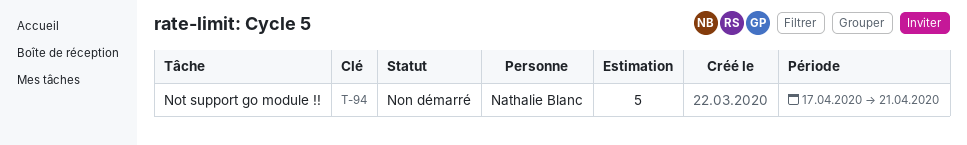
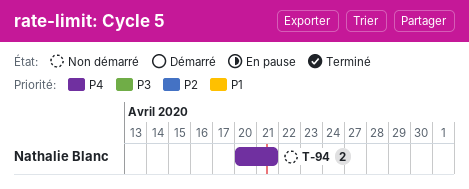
T-94, estimate: 5 -> 2
T-94, start: Apr 17 -> Apr 20

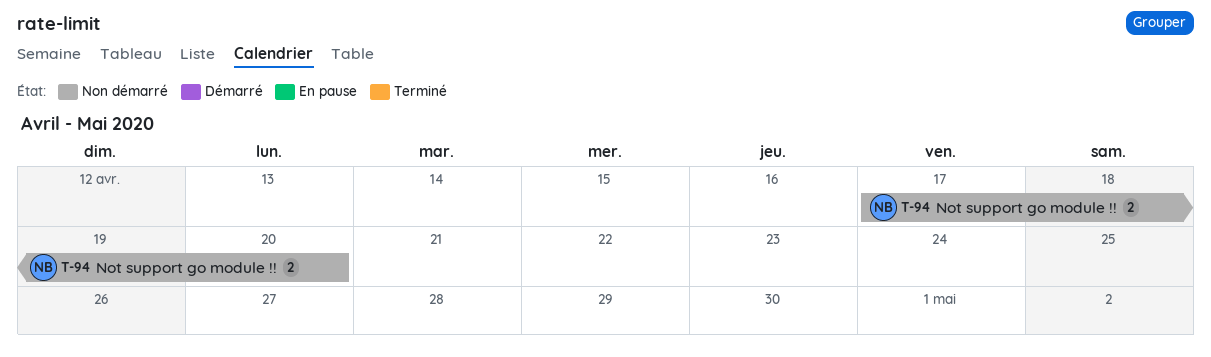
T-94, start: Apr 20 -> Apr 17
T-94, due: Apr 21 -> Apr 20

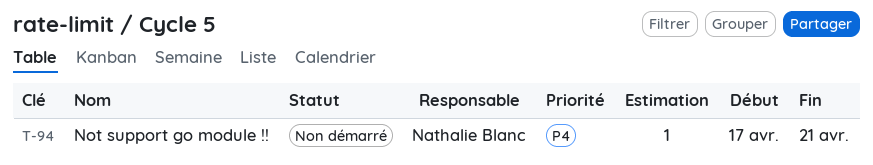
T-94, estimate: 2 -> 1
T-94, due: Apr 20 -> Apr 21

